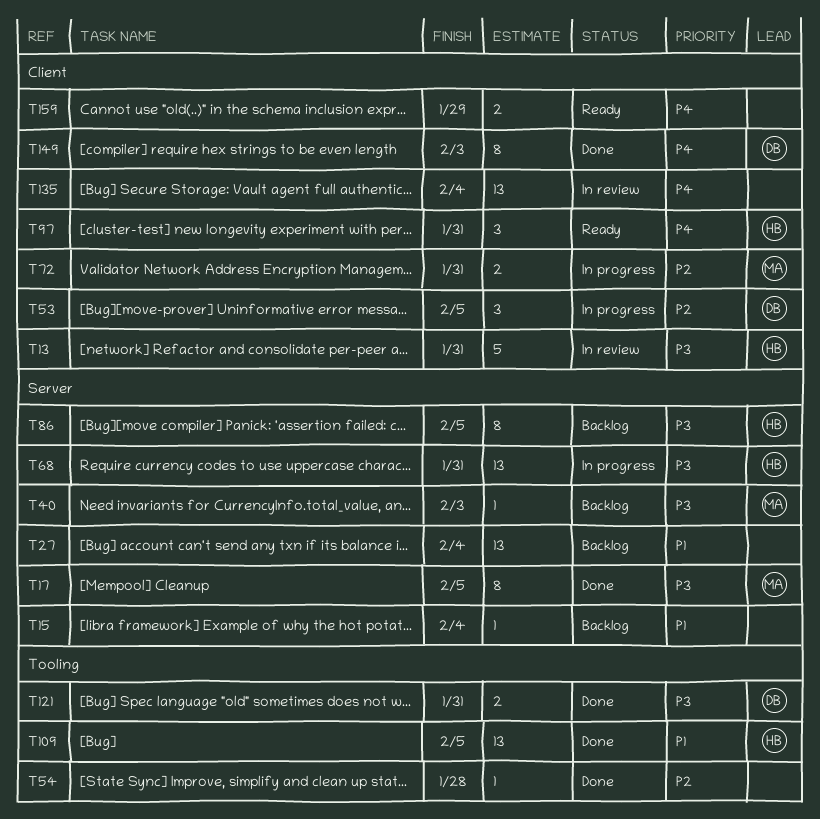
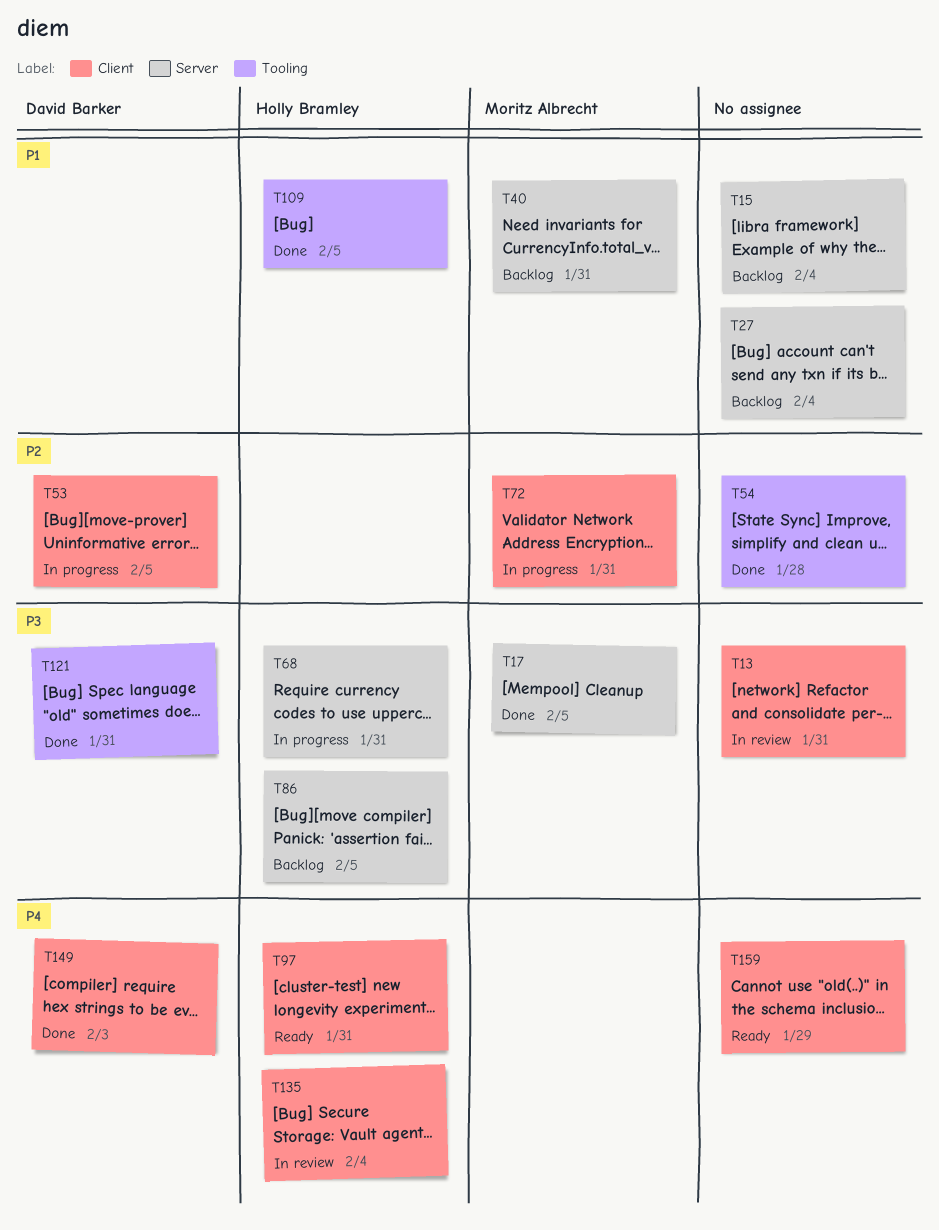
T13, owner: Holly Bramley -> none
T40, priority: P3 -> P1
T40, due: Feb 3 -> Jan 31
T135, owner: none -> Holly Bramley

